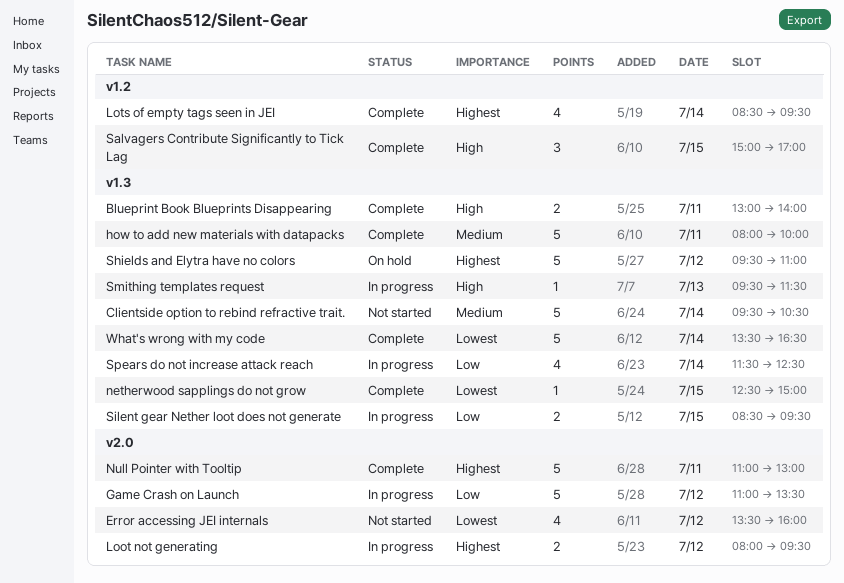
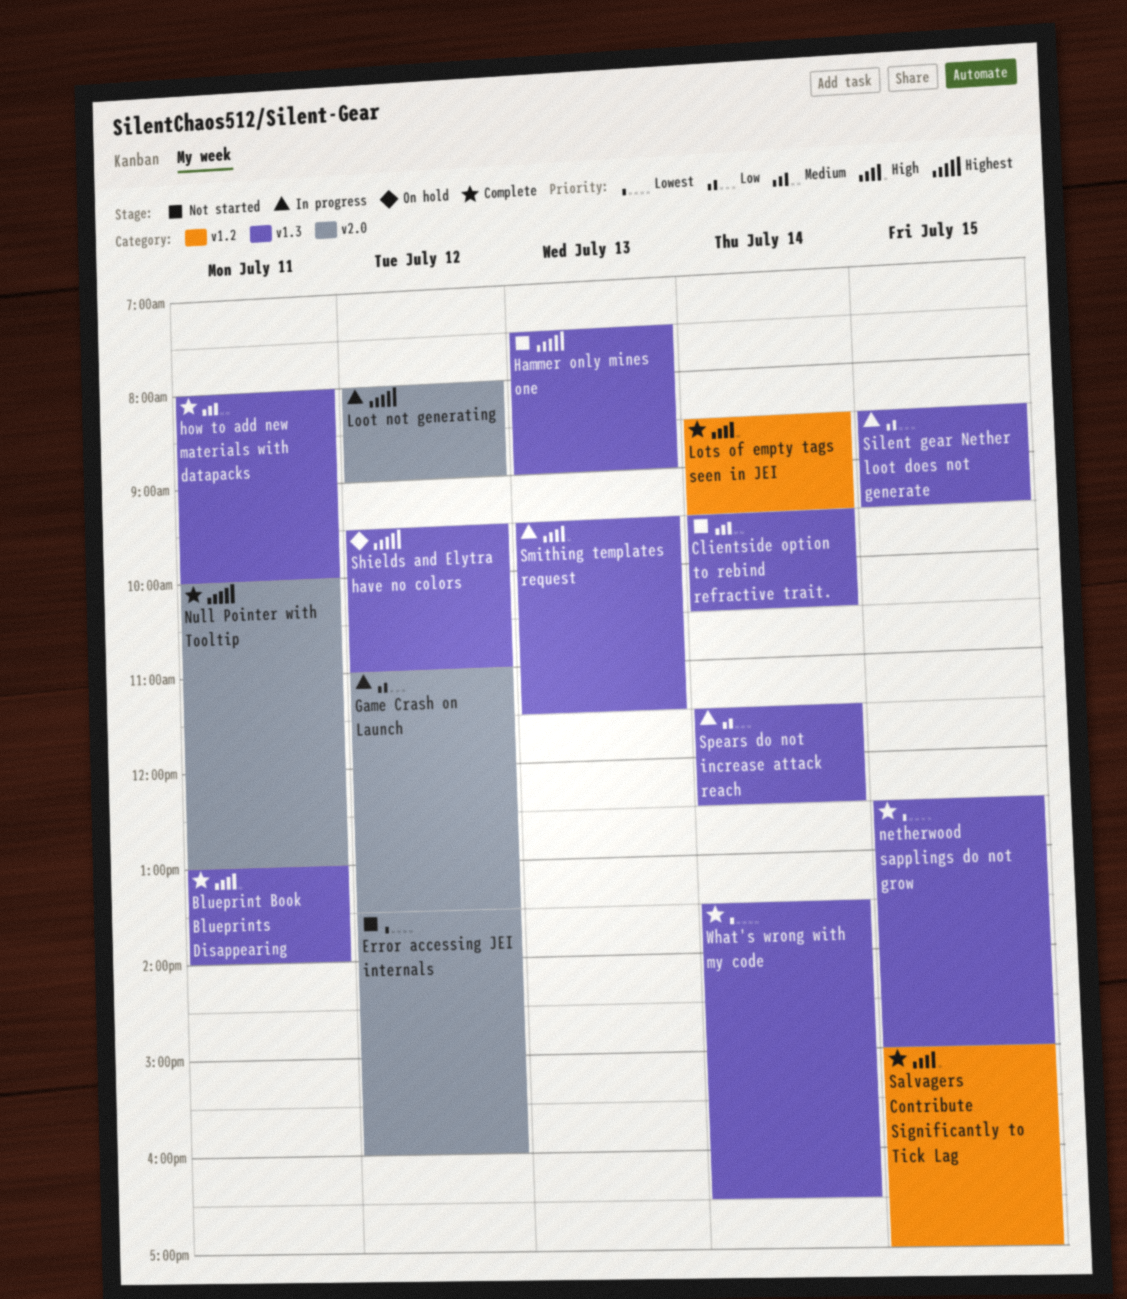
Hammer only mines one: none -> present
Loot not generating, ends: 09:30 -> 09:00
Lots of empty tags seen in JEI, priority: Highest -> High
Null Pointer with Tooltip, begins: 11:00 -> 10:00

